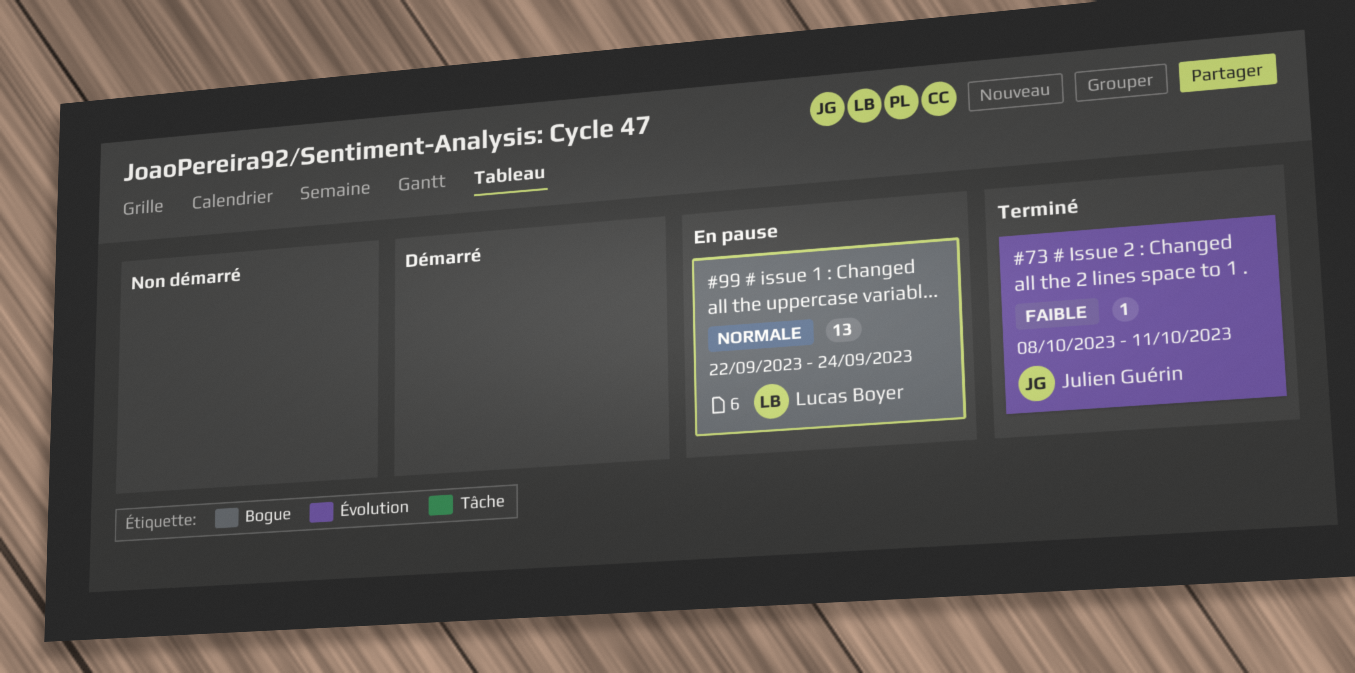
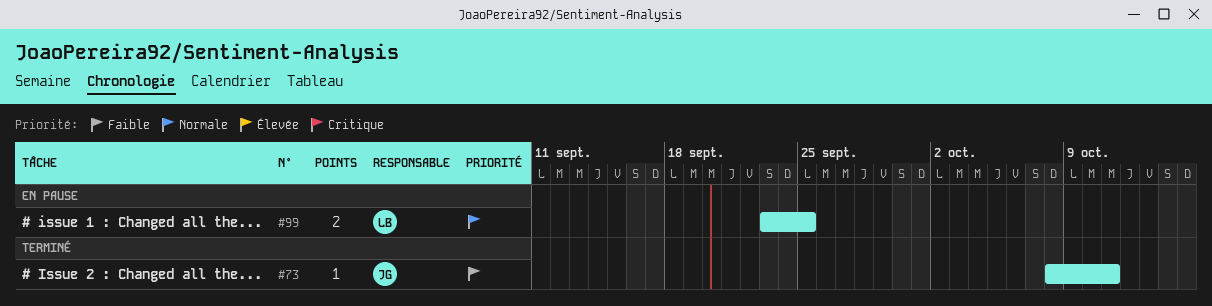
#99, estimate: 13 -> 2
#99, start: Sep 22 -> Sep 23
#99, due: Sep 24 -> Sep 25

